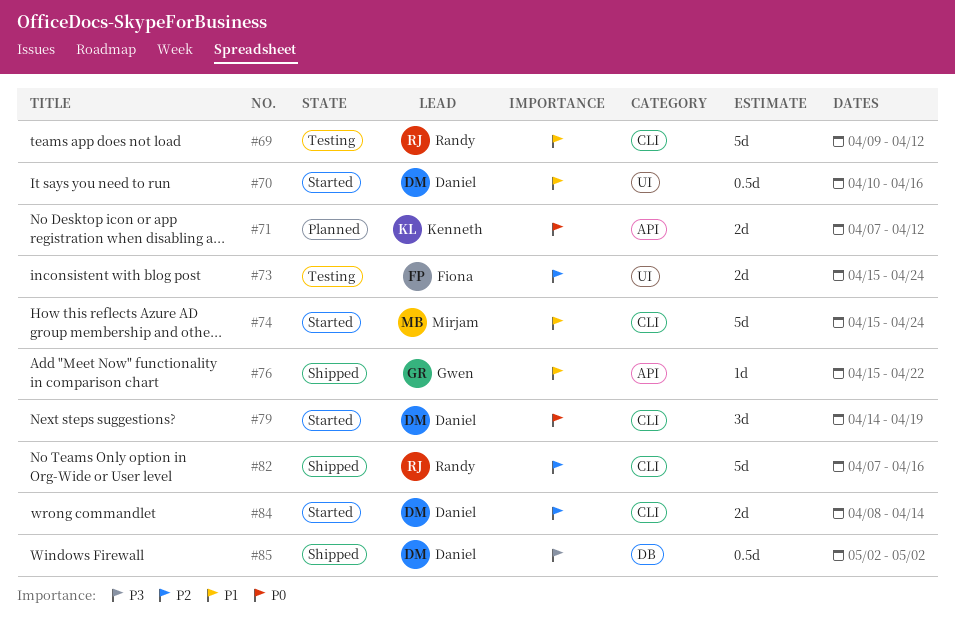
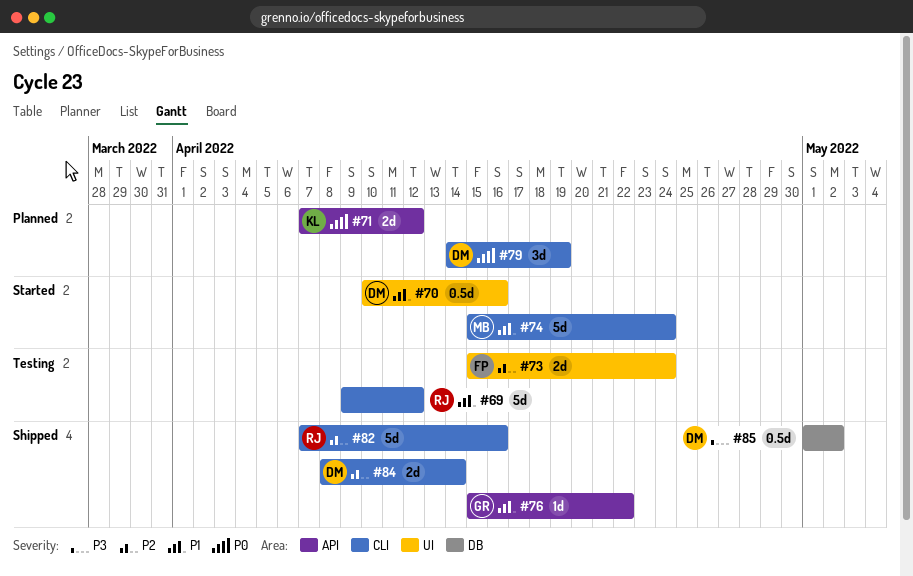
#79, status: Started -> Planned
#84, status: Started -> Shipped
#85, start: May 2 -> May 1

